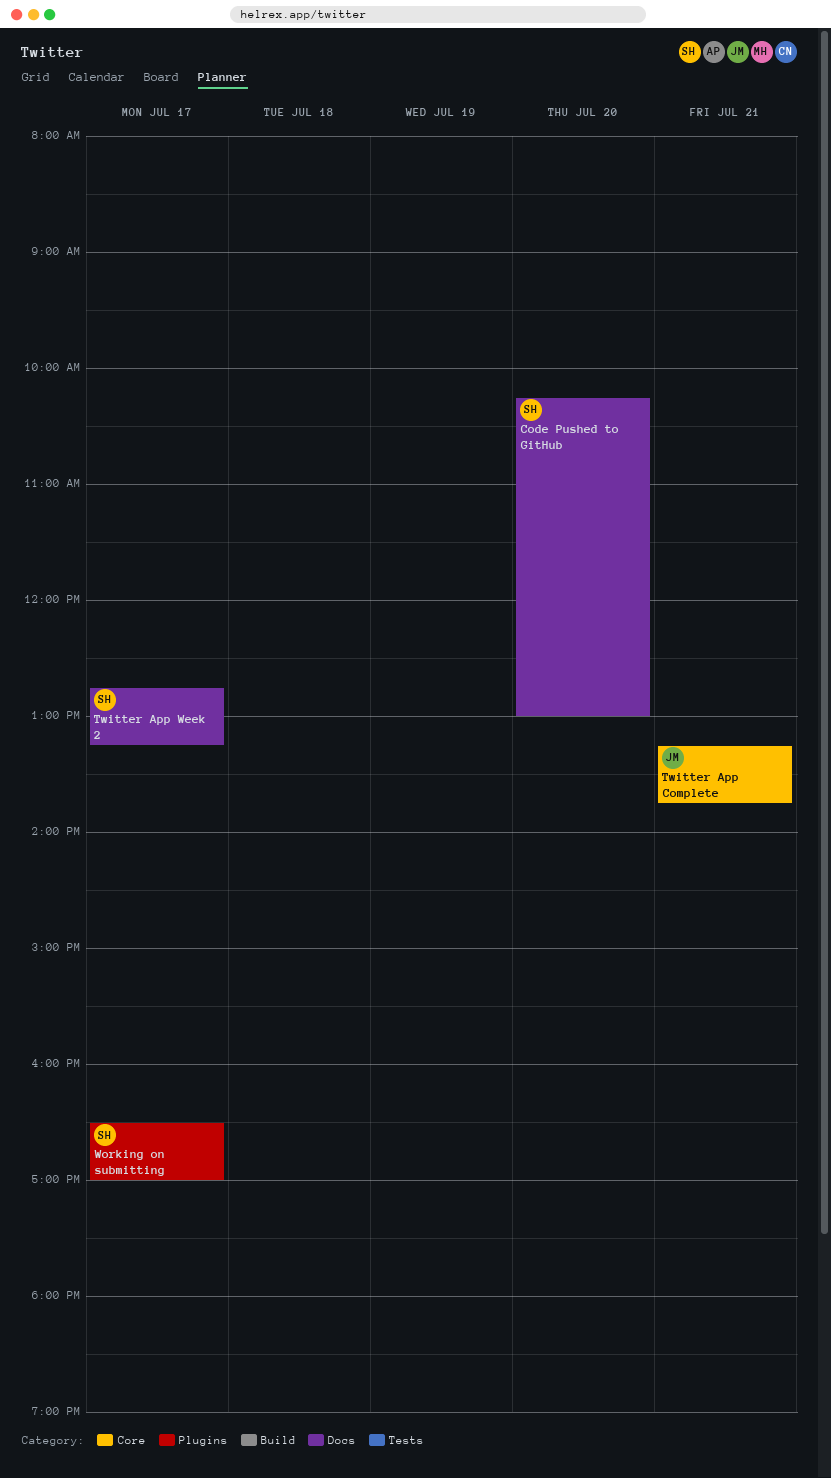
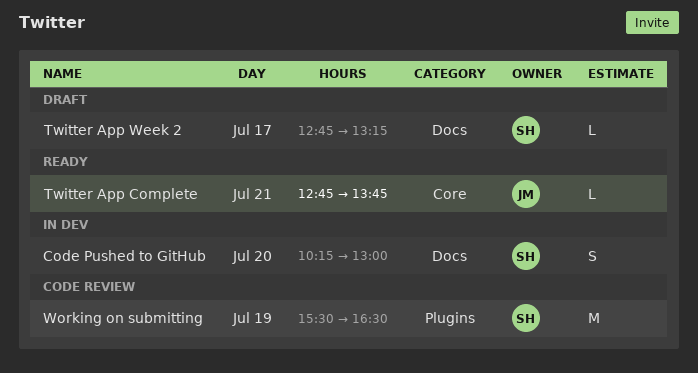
Twitter App Complete, begins: 13:15 -> 12:45
Working on submitting, day: Jul 17 -> Jul 19
Working on submitting, begins: 16:30 -> 15:30
Working on submitting, ends: 17:00 -> 16:30

